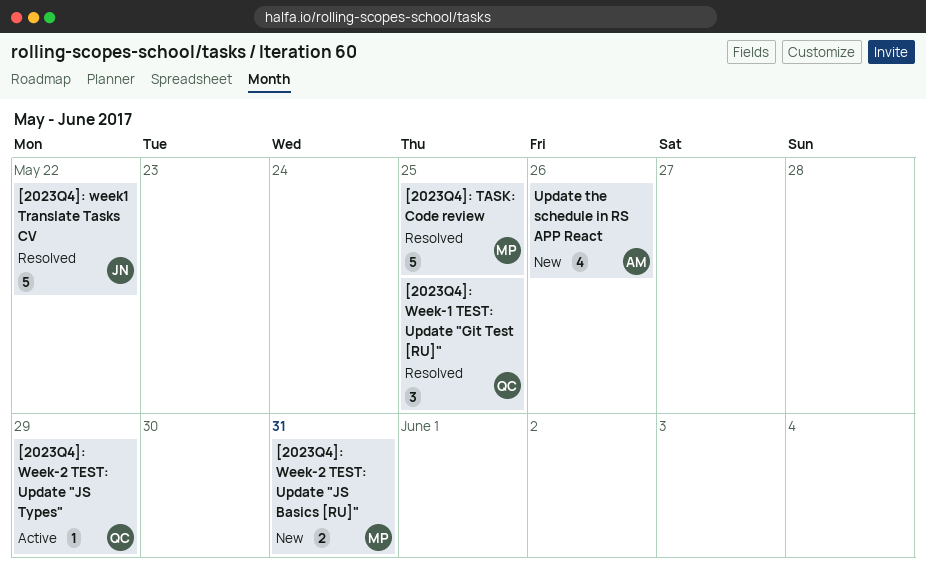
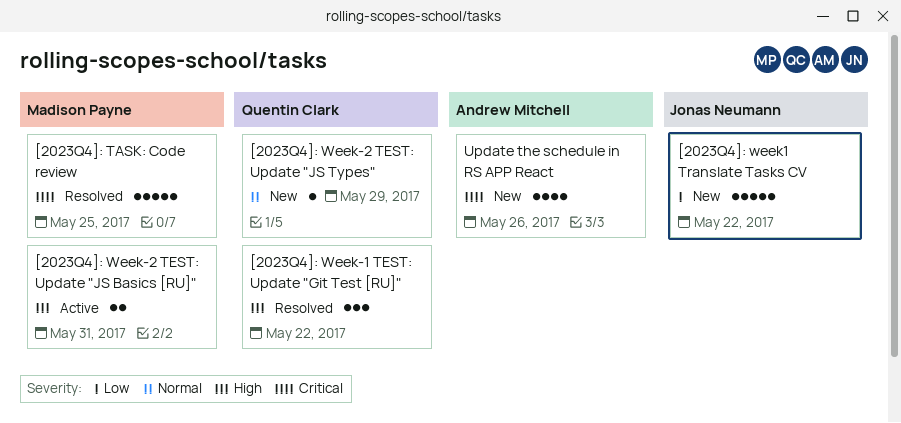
[2023Q4]: Week-1 TEST: Update "Git Test [RU]", due: May 25 -> May 22
[2023Q4]: Week-2 TEST: Update "JS Basics [RU]", status: New -> Active
[2023Q4]: Week-2 TEST: Update "JS Types", status: Active -> New
[2023Q4]: week1 Translate Tasks CV, status: Resolved -> New

